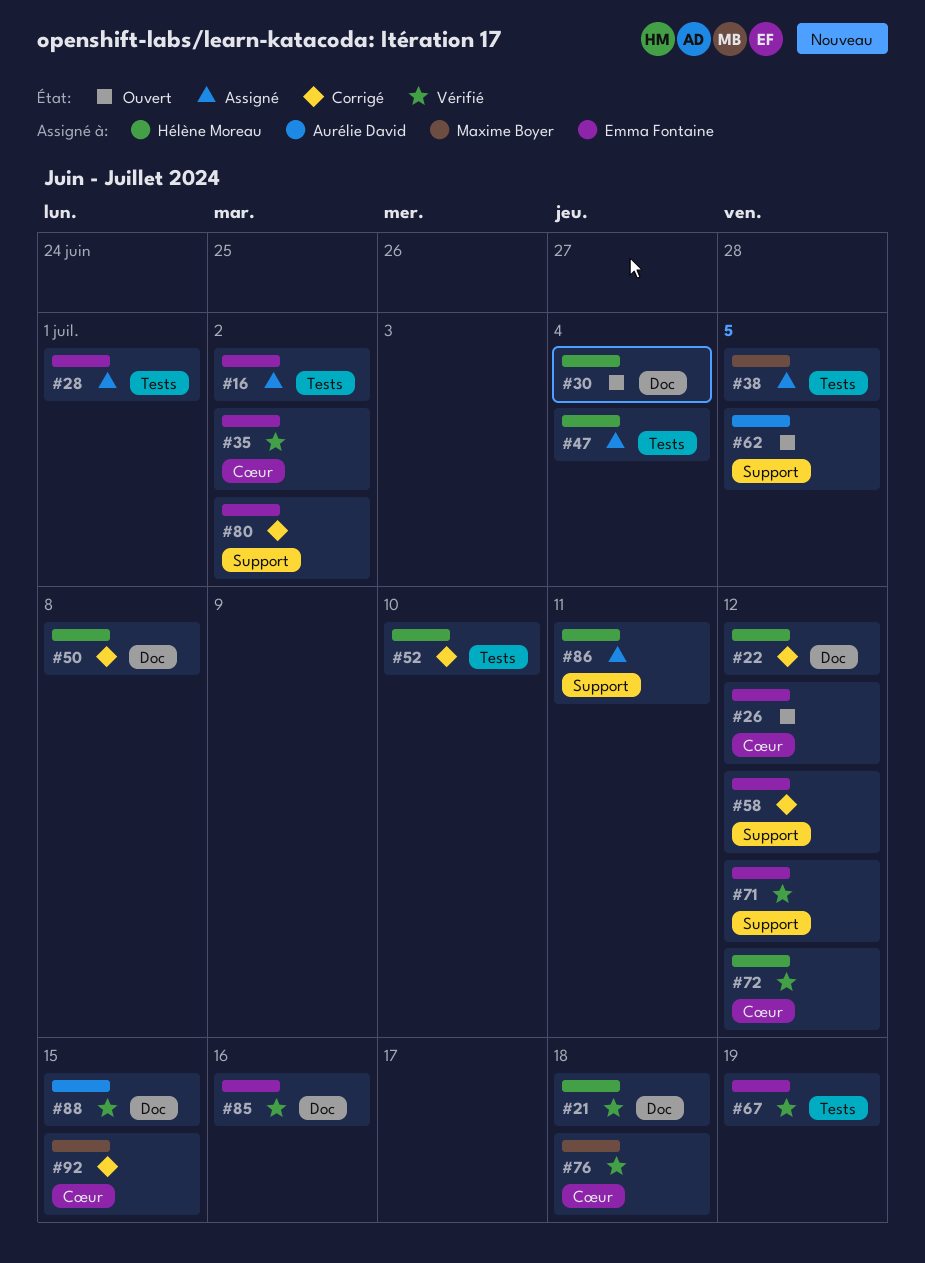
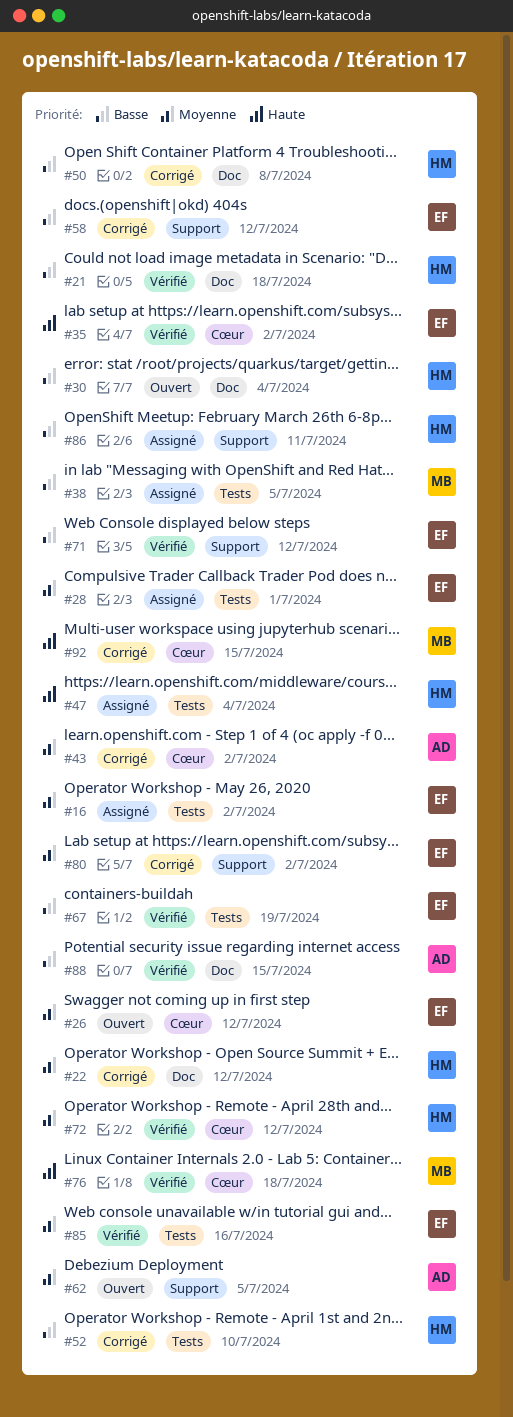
#43: none -> present
#85, label: Doc -> Tests

